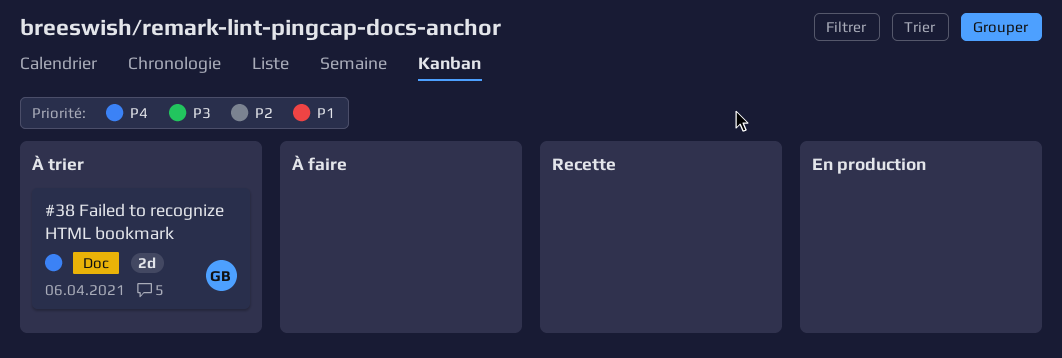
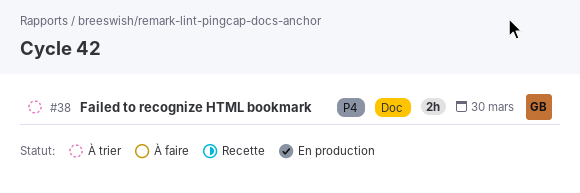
#38, estimate: 2d -> 2h
#38, due: Apr 6 -> Mar 30

